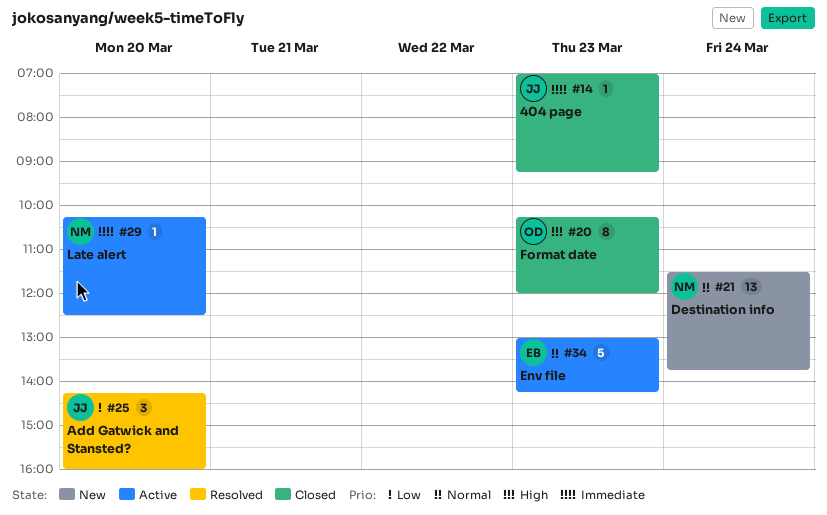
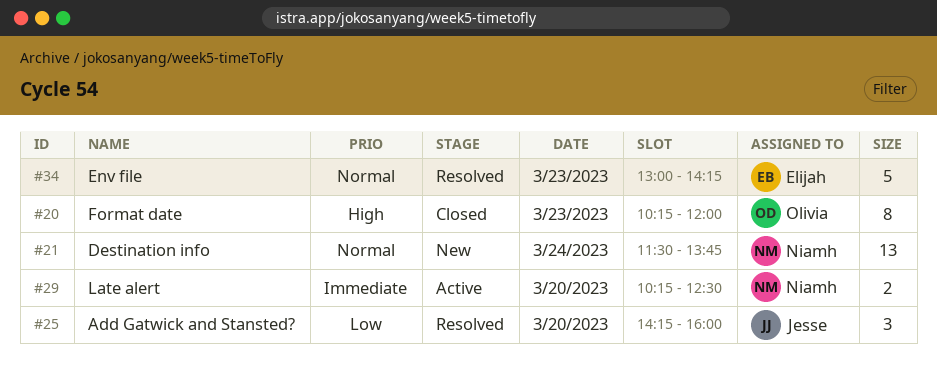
#14: present -> none
#29, estimate: 1 -> 2
#34, status: Active -> Resolved

